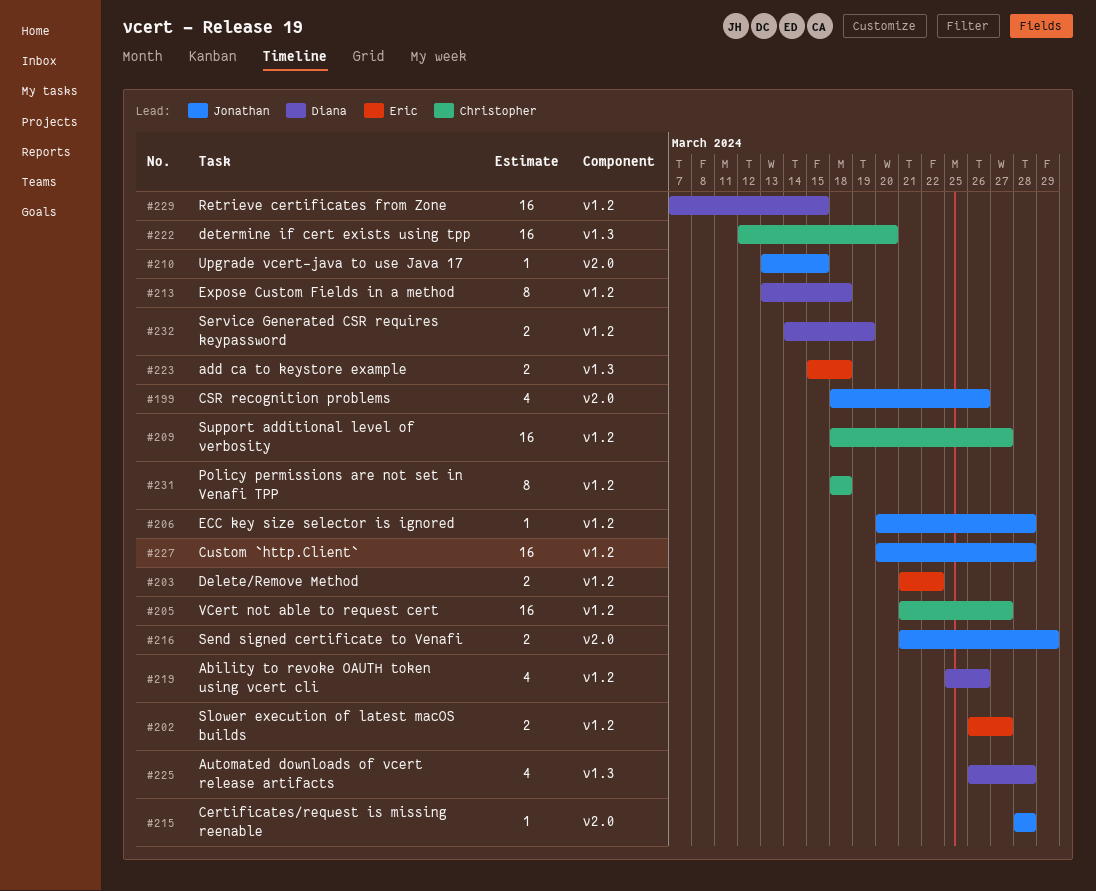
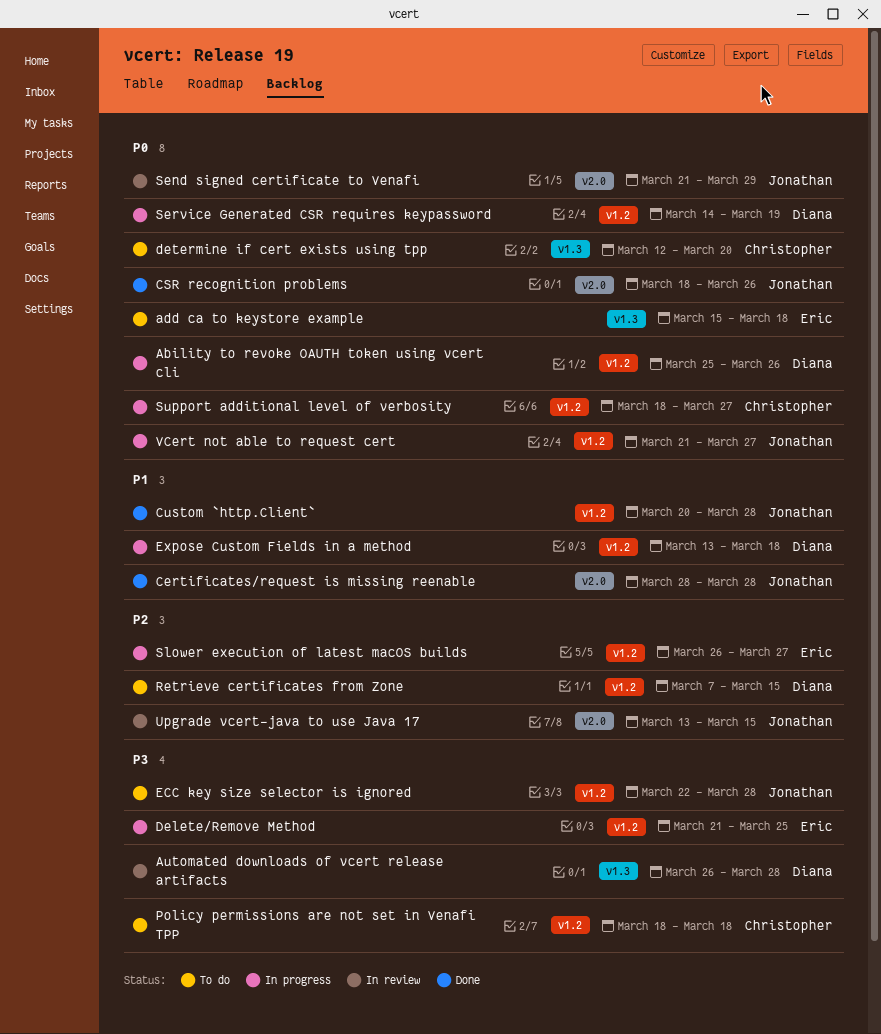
Delete/Remove Method, due: Mar 22 -> Mar 25
ECC key size selector is ignored, start: Mar 20 -> Mar 22
VCert not able to request cert, owner: Christopher -> Jonathan

